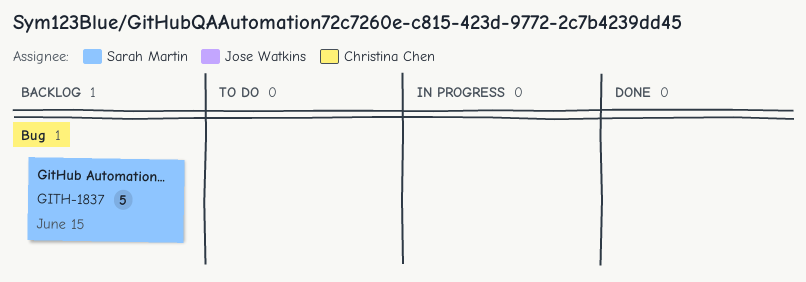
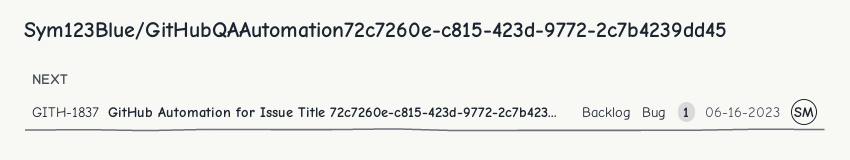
GITH-1837, estimate: 5 -> 1
GITH-1837, due: Jun 15 -> Jun 16

